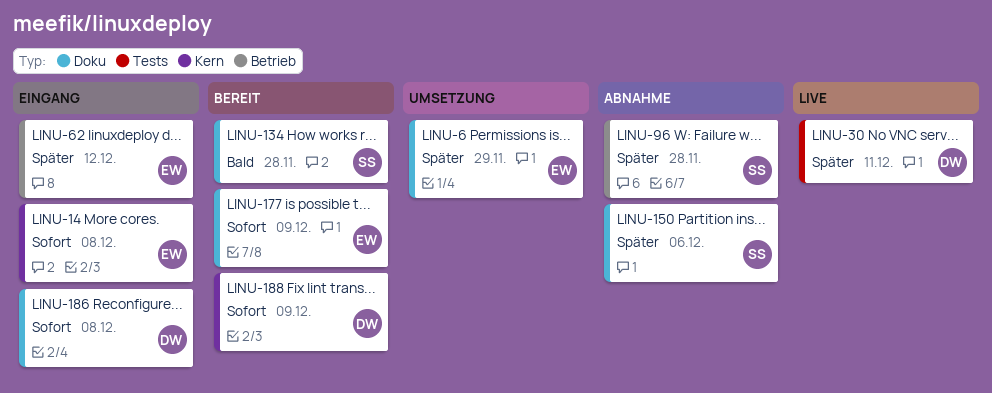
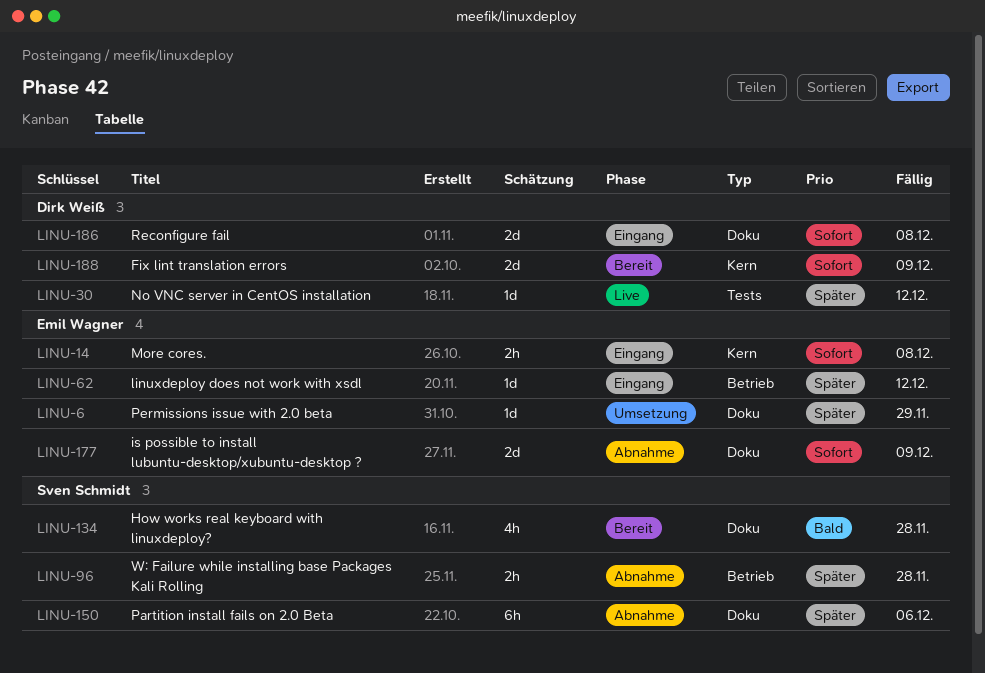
LINU-30, due: Dec 11 -> Dec 12
LINU-177, status: Bereit -> Abnahme

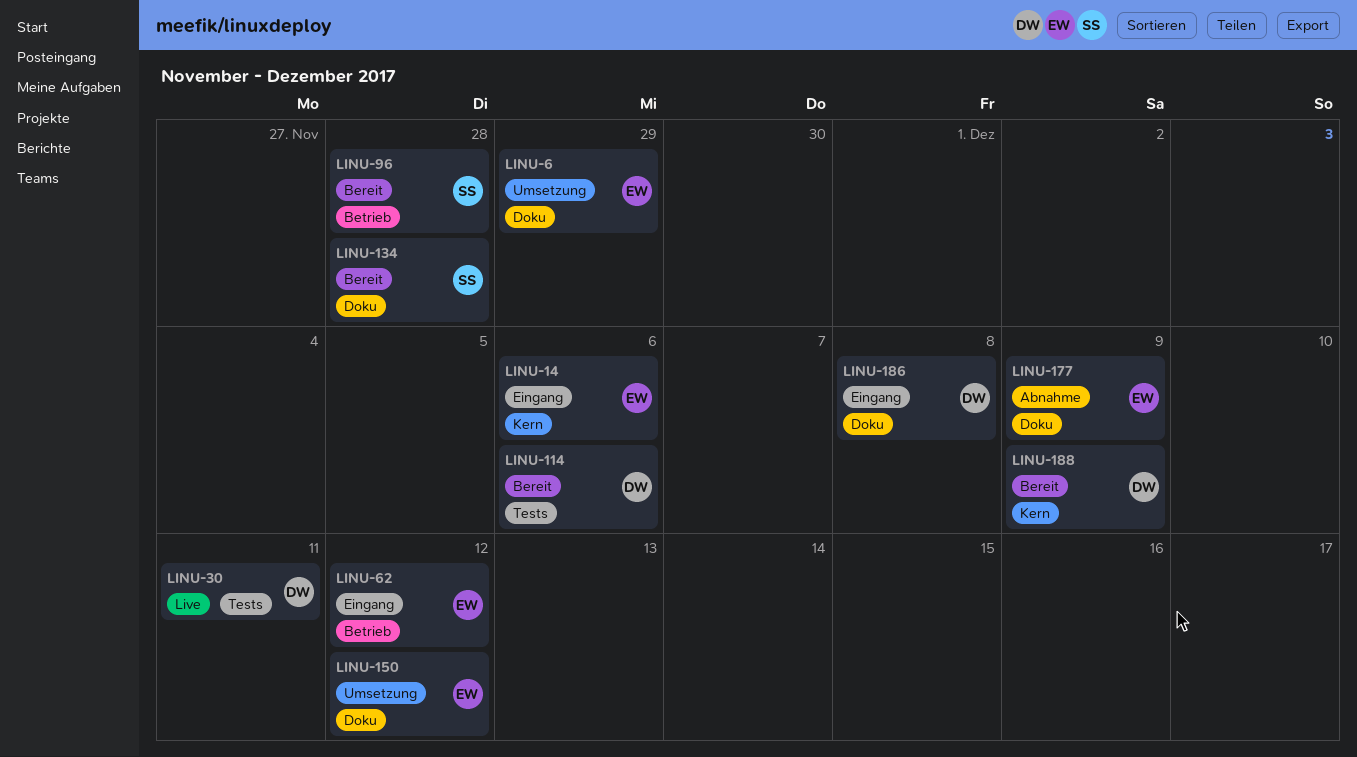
LINU-14, due: Dec 8 -> Dec 6
LINU-30, due: Dec 12 -> Dec 11
LINU-96, status: Abnahme -> Bereit
LINU-114: none -> present
LINU-150, status: Abnahme -> Umsetzung
LINU-150, owner: Sven Schmidt -> Emil Wagner
LINU-150, due: Dec 6 -> Dec 12

